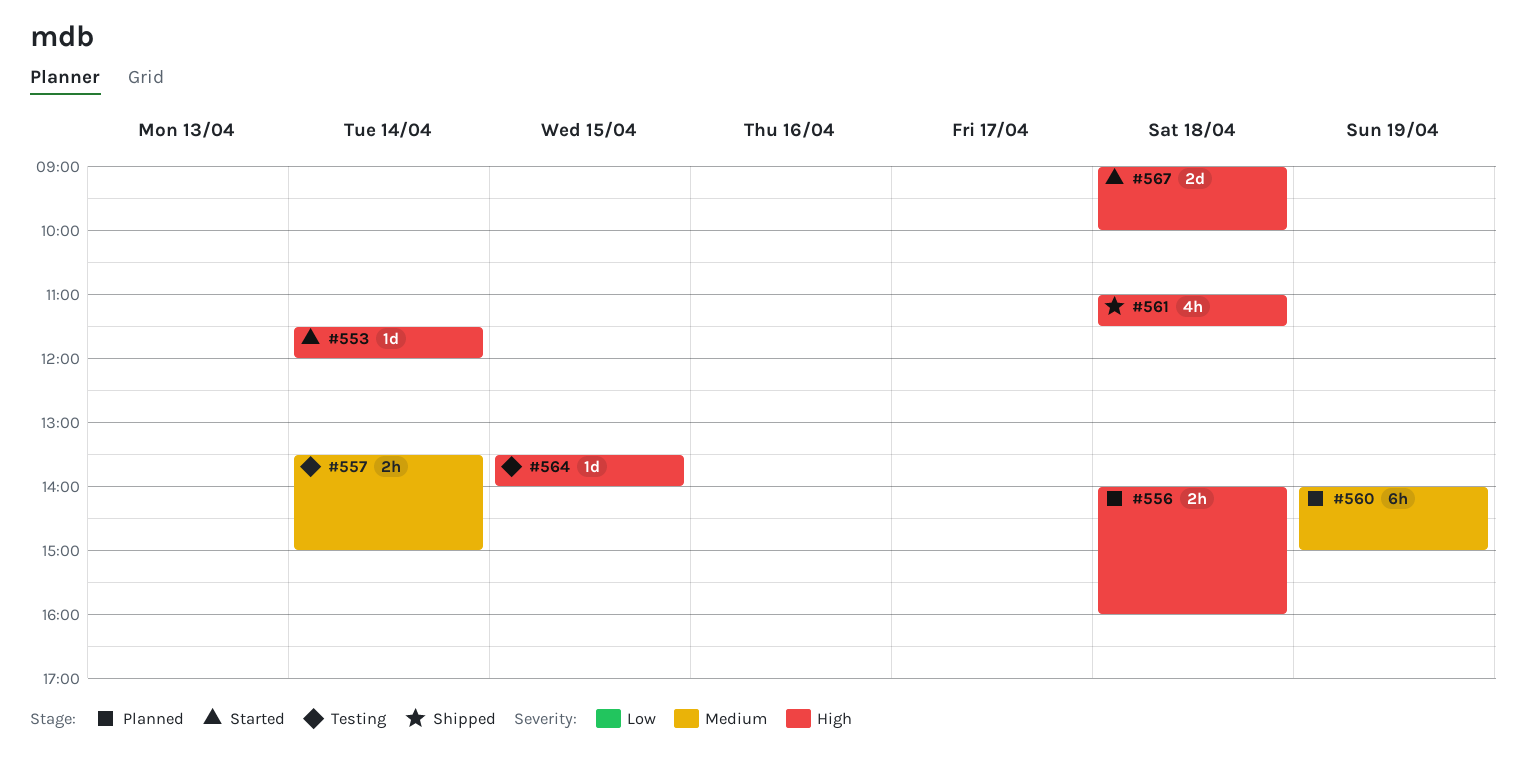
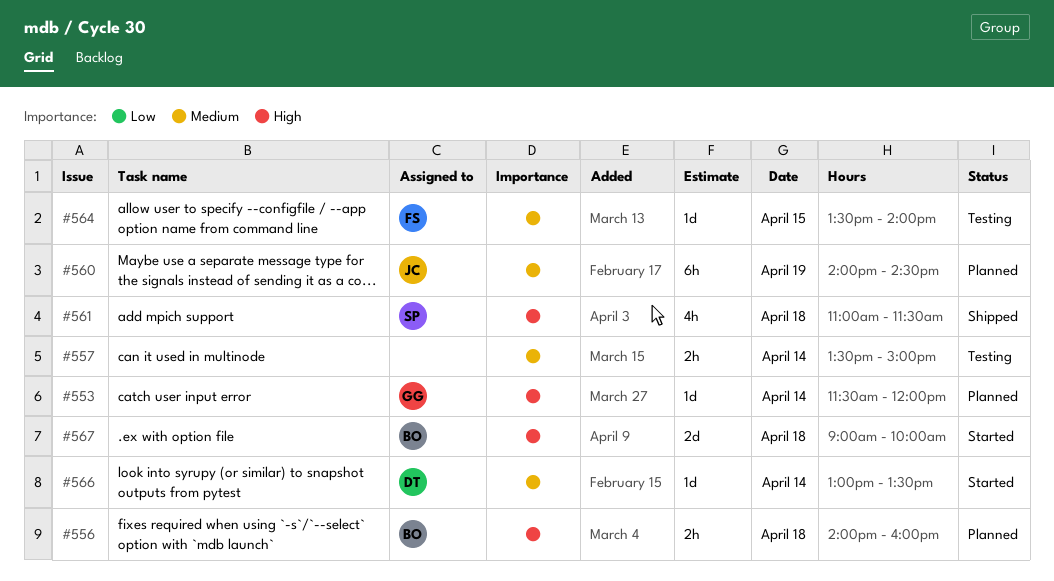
#553, status: Started -> Planned
#560, ends: 15:00 -> 14:30
#564, priority: High -> Medium
#566: none -> present

